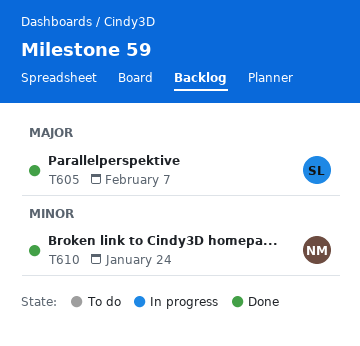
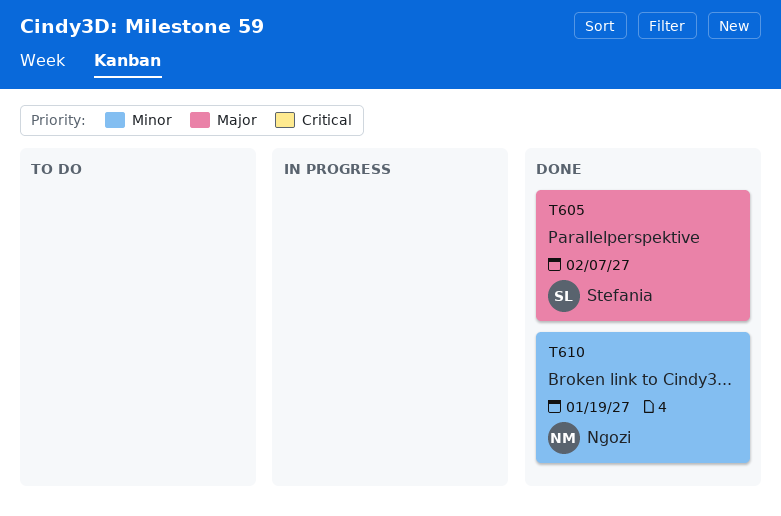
T610, due: Jan 24 -> Jan 19

